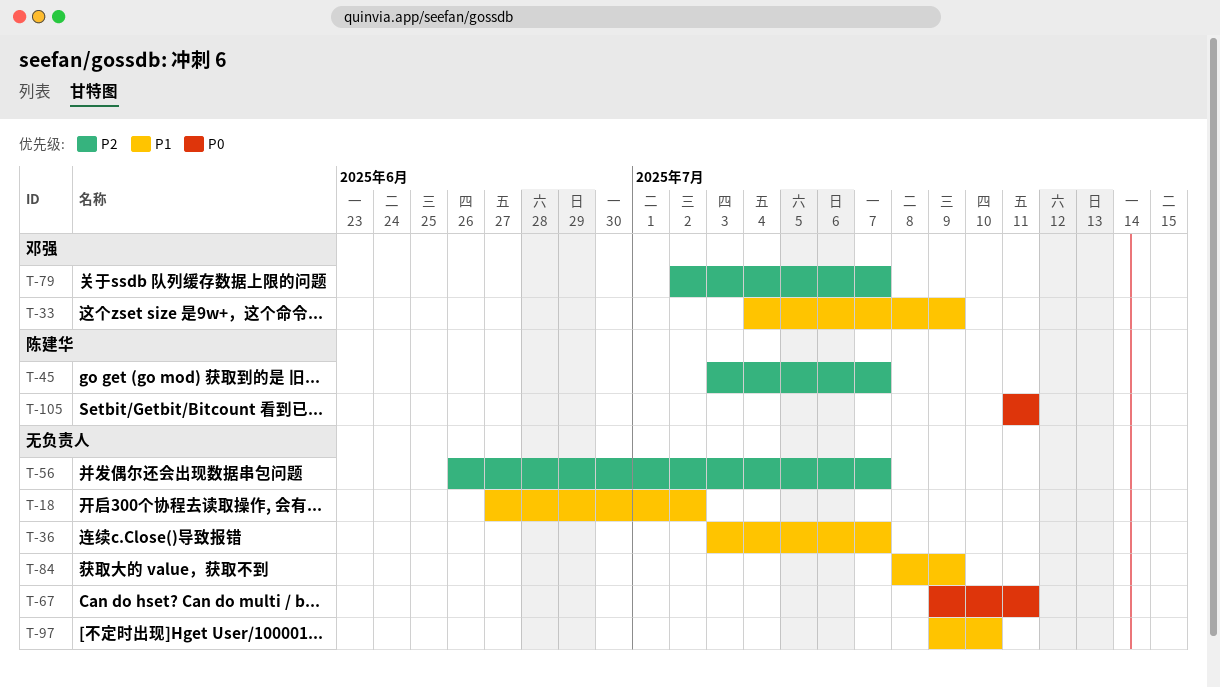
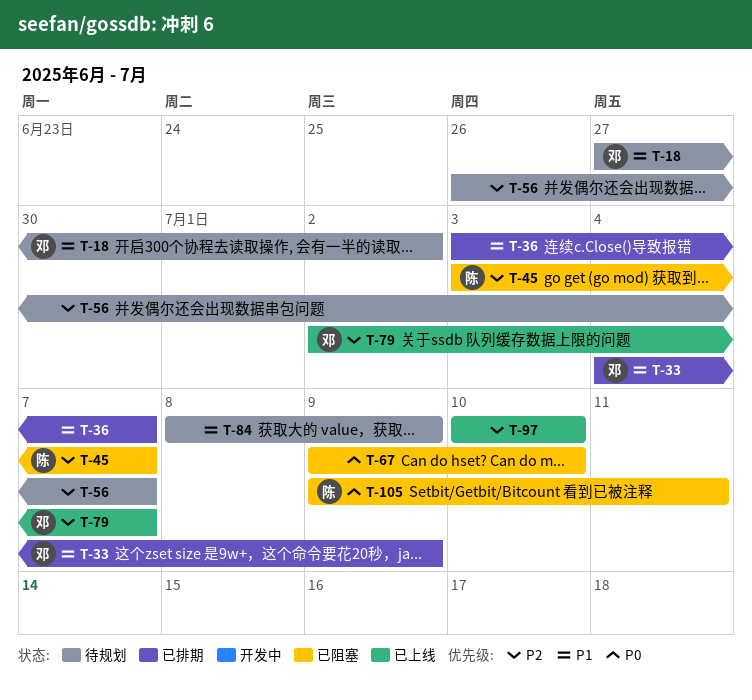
T-18, owner: none -> 邓强
T-67, due: Jul 11 -> Jul 10
T-97, priority: P1 -> P2
T-97, start: Jul 9 -> Jul 10
T-105, start: Jul 11 -> Jul 9

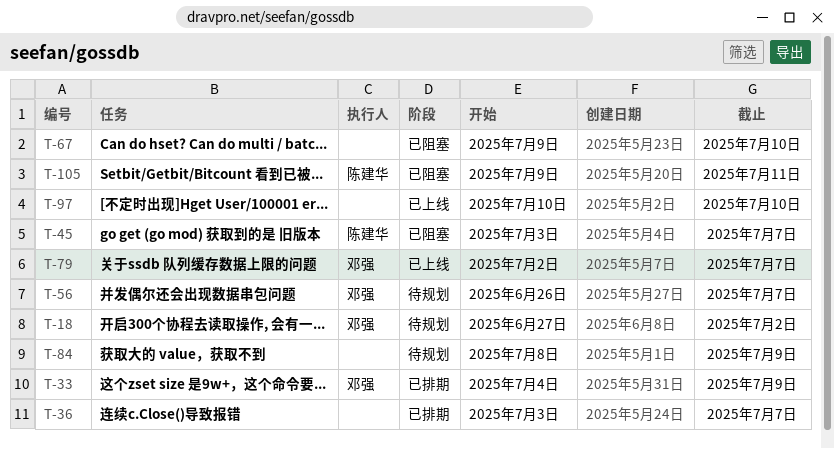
T-56, owner: none -> 邓强

